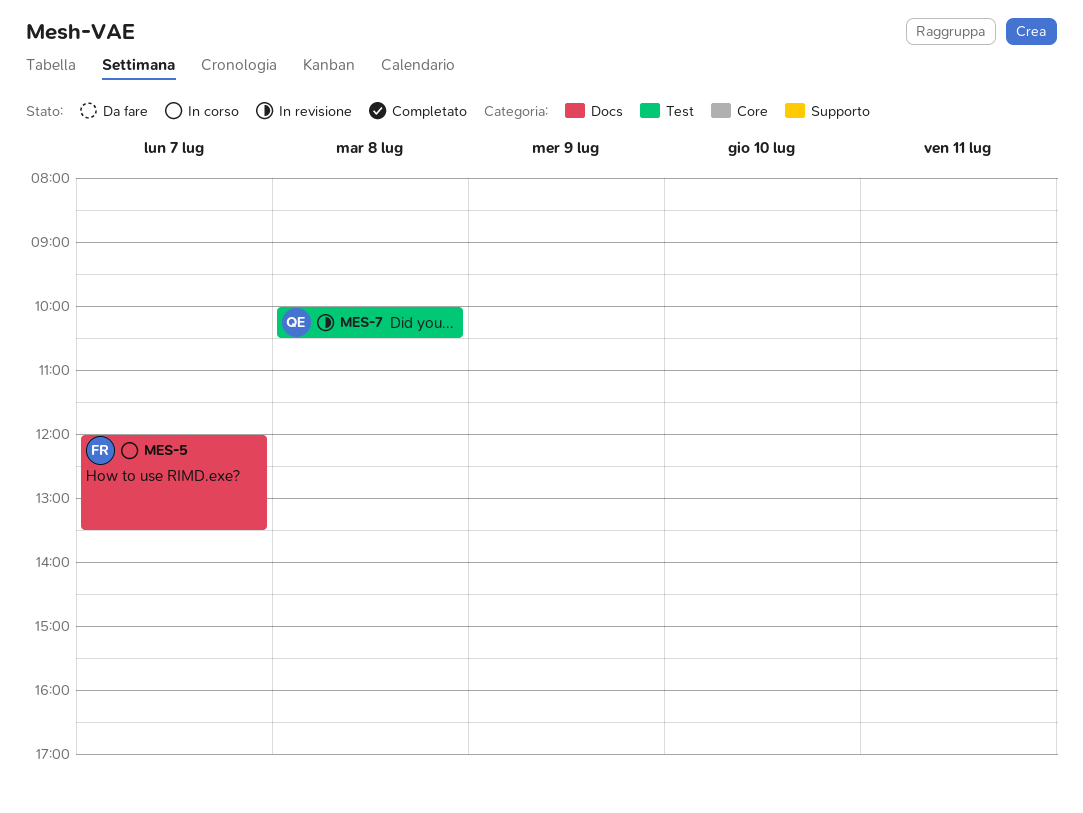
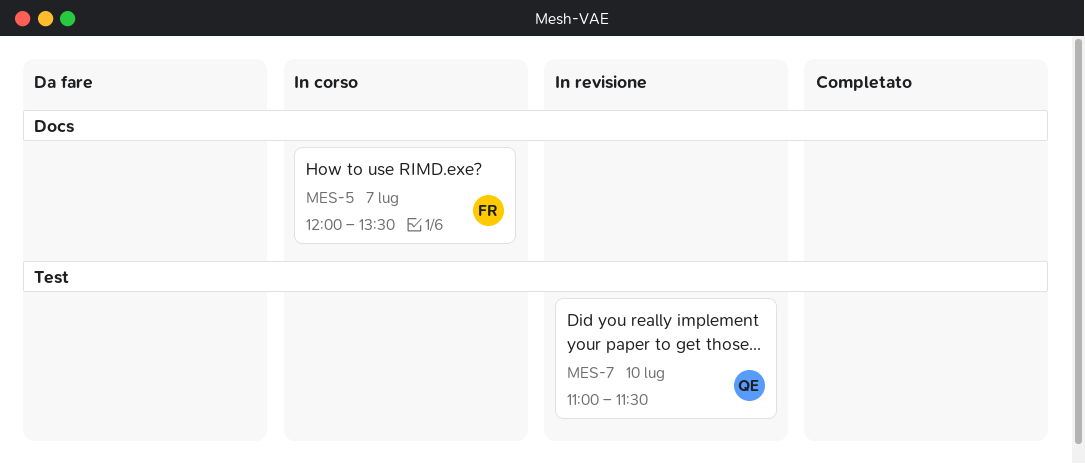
MES-7, day: Jul 8 -> Jul 10
MES-7, begins: 10:00 -> 11:00
MES-7, ends: 10:30 -> 11:30

